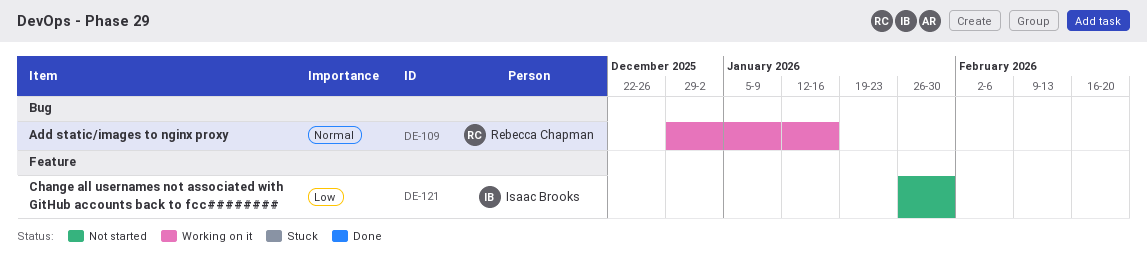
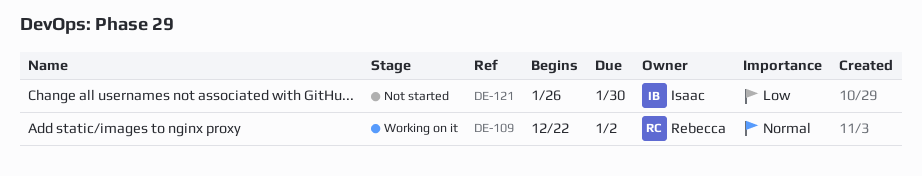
DE-109, start: Dec 29 -> Dec 22
DE-109, due: Jan 16 -> Jan 2

